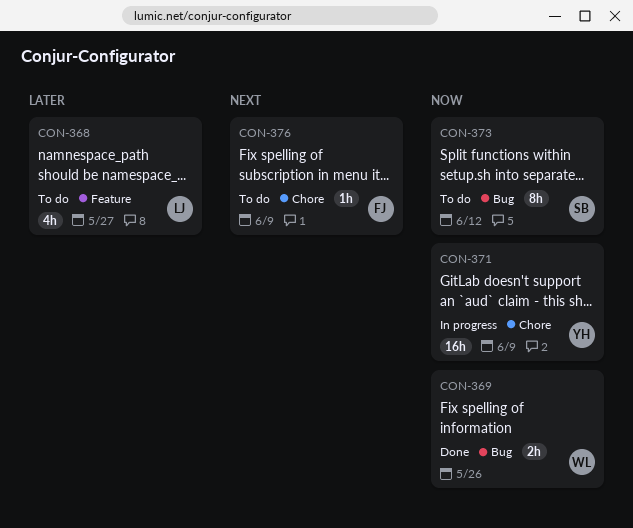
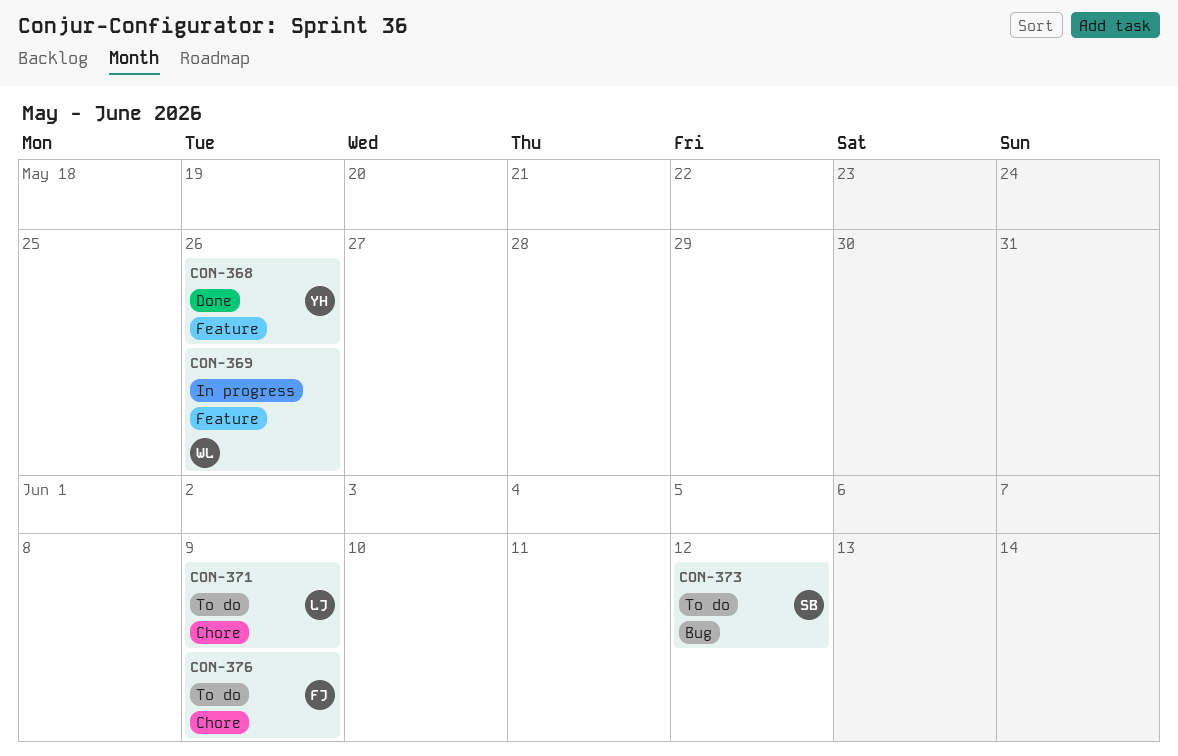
CON-368, status: To do -> Done
CON-368, owner: LJ -> YH
CON-368, due: May 27 -> May 26
CON-369, status: Done -> In progress
CON-369, label: Bug -> Feature
CON-371, status: In progress -> To do
CON-371, owner: YH -> LJ

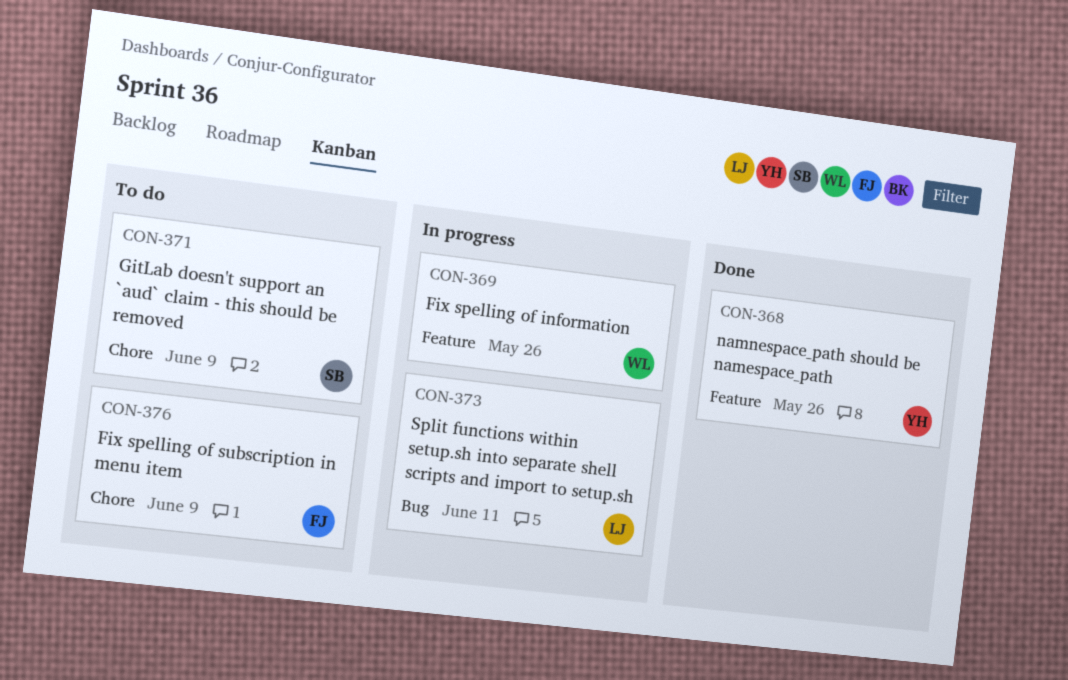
CON-371, owner: LJ -> SB
CON-373, status: To do -> In progress
CON-373, owner: SB -> LJ
CON-373, due: Jun 12 -> Jun 11

